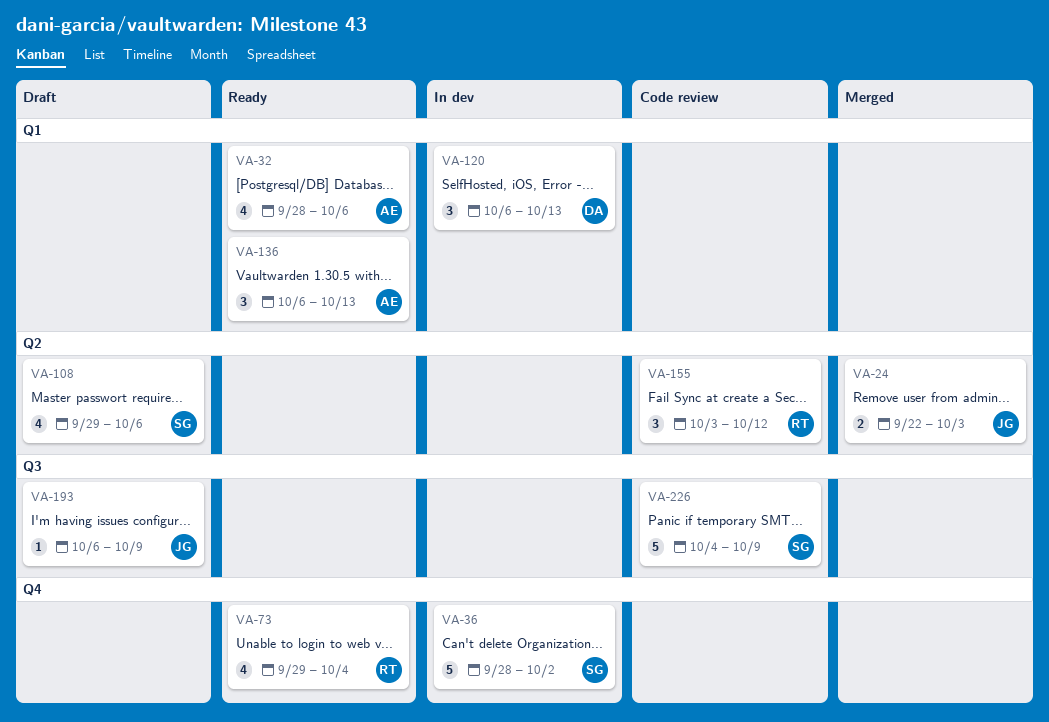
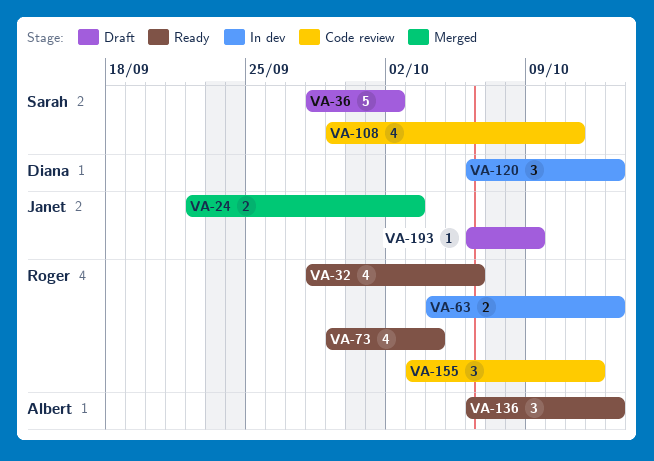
VA-32, owner: Albert -> Roger
VA-36, status: In dev -> Draft
VA-63: none -> present
VA-108, status: Draft -> Code review
VA-108, due: Oct 6 -> Oct 11
VA-226: present -> none

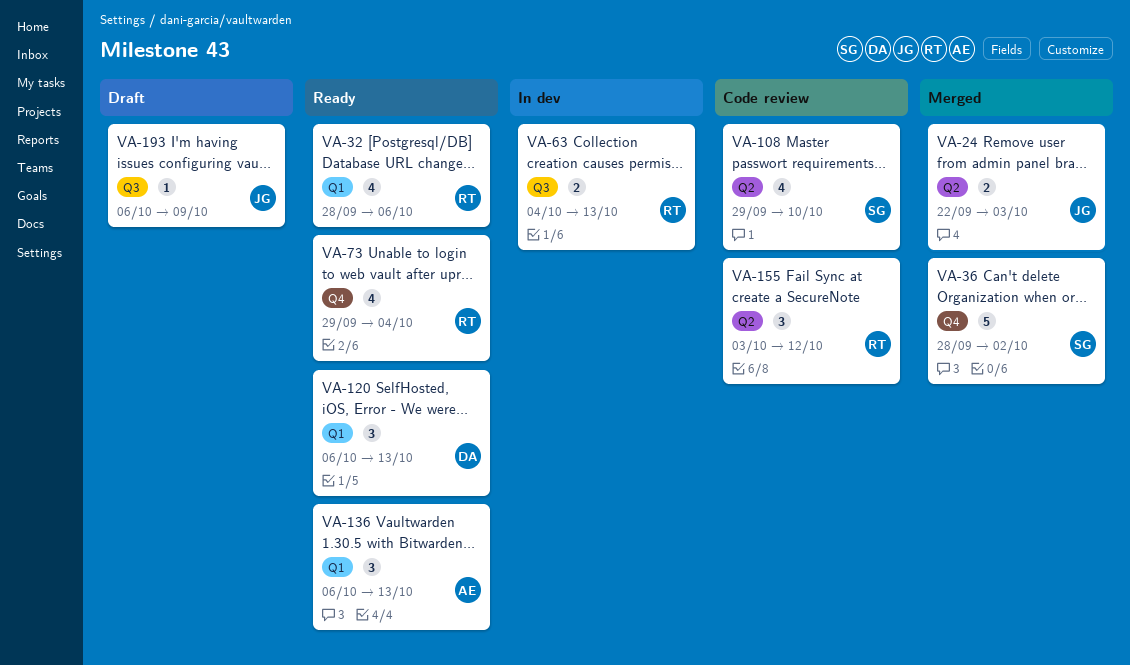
VA-36, status: Draft -> Merged
VA-108, due: Oct 11 -> Oct 10
VA-120, status: In dev -> Ready

